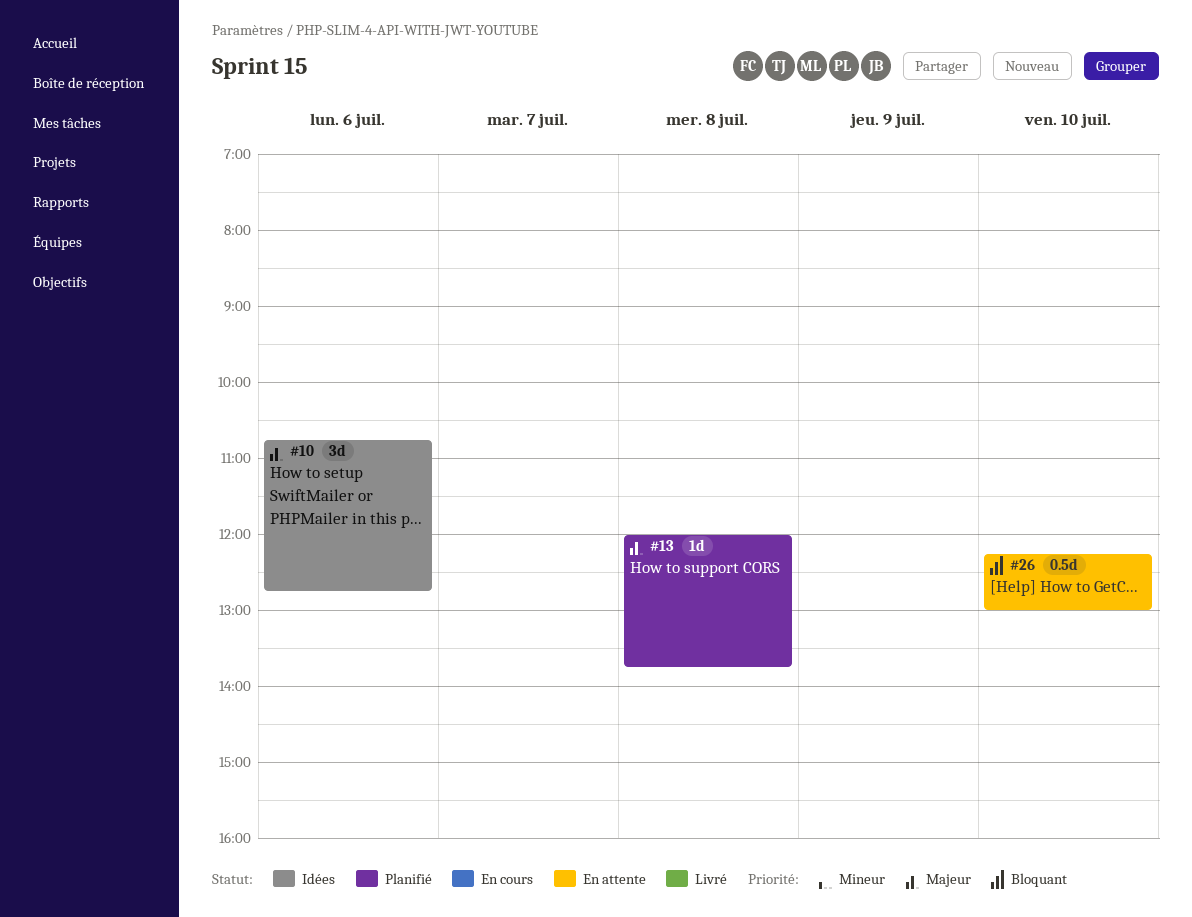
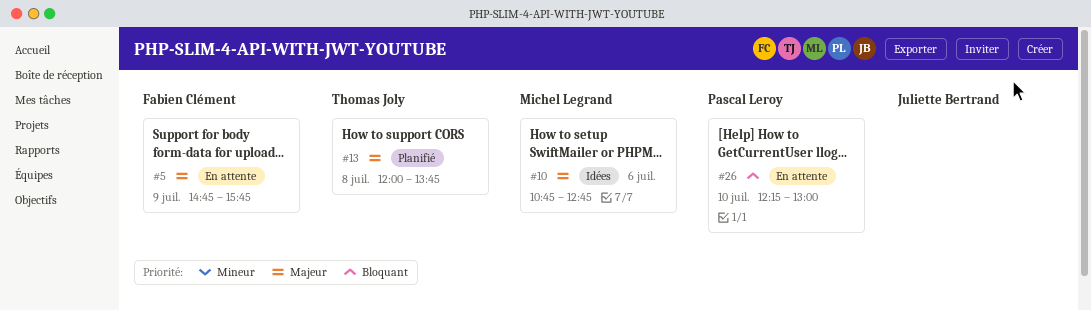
#5: none -> present

